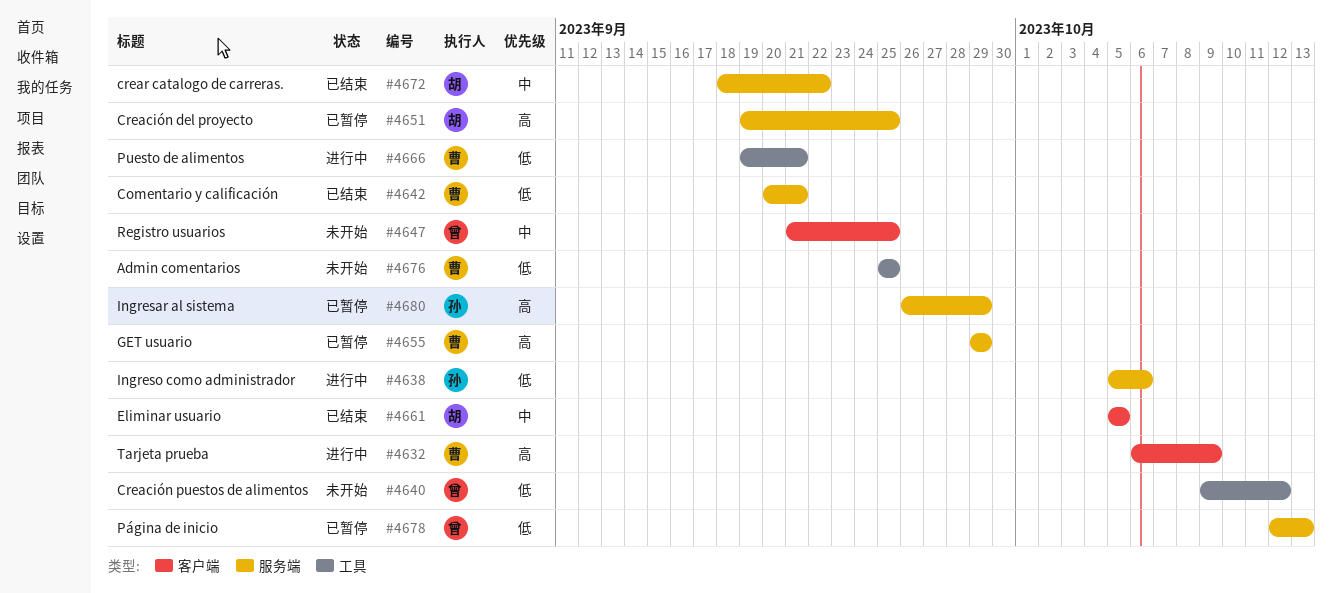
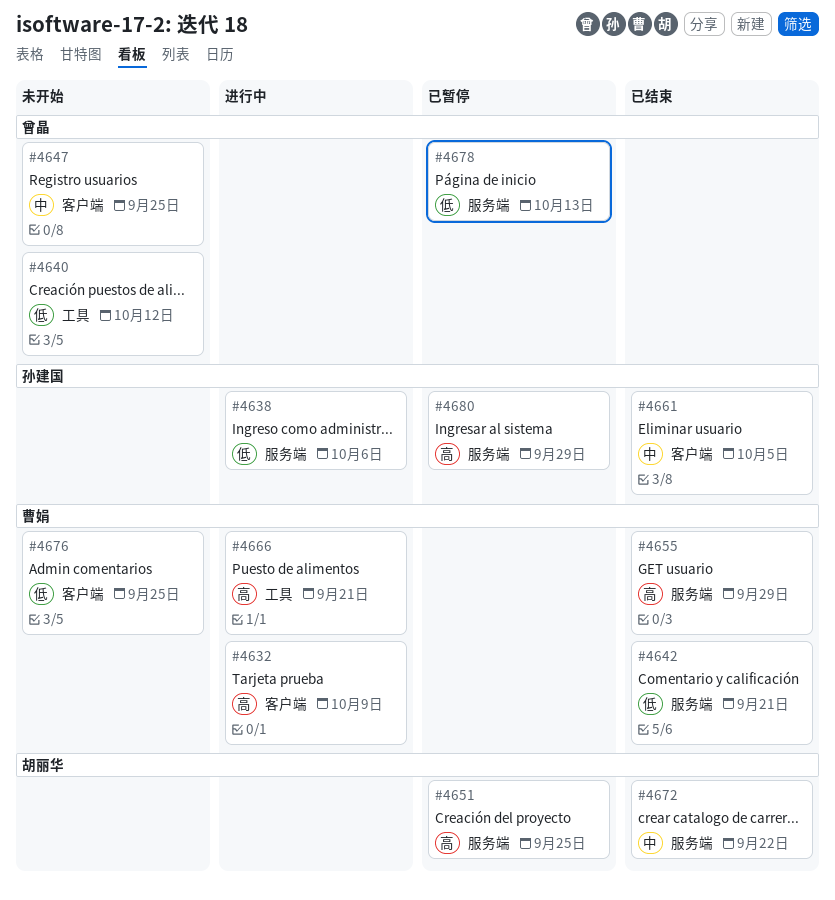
#4655, status: 已暂停 -> 已结束
#4661, owner: 胡丽华 -> 孙建国
#4666, priority: 低 -> 高
#4676, label: 工具 -> 客户端

